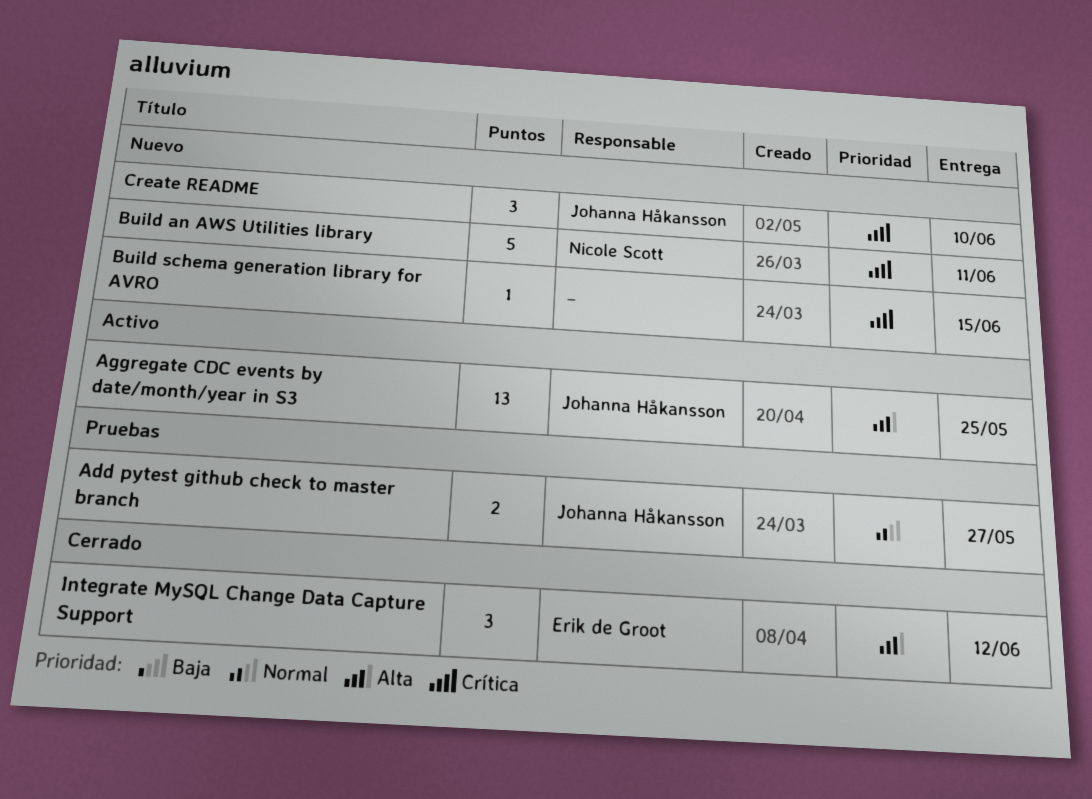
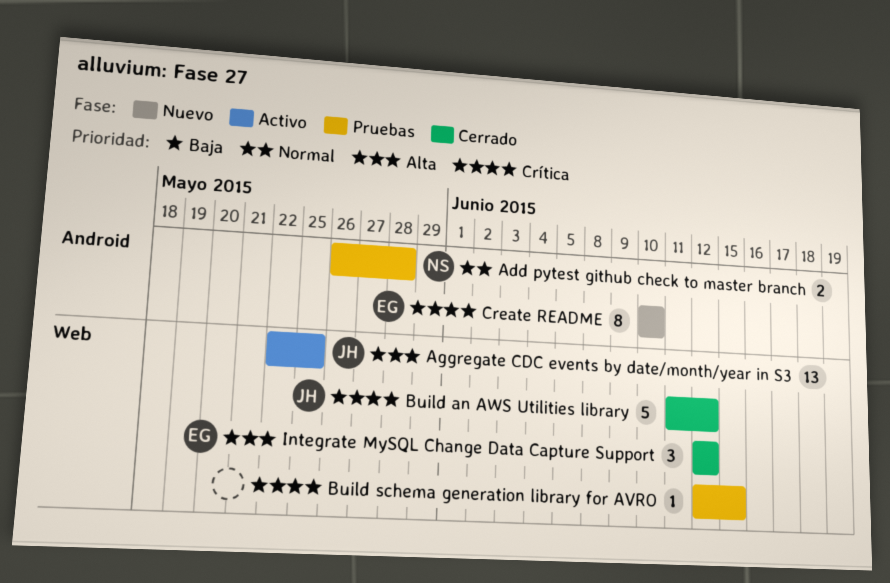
Add pytest github check to master branch, owner: Johanna Håkansson -> Nicole Scott
Add pytest github check to master branch, due: May 27 -> May 28
Build an AWS Utilities library, status: Nuevo -> Cerrado
Build an AWS Utilities library, owner: Nicole Scott -> Johanna Håkansson
Build an AWS Utilities library, due: Jun 11 -> Jun 12
Build schema generation library for AVRO, status: Nuevo -> Pruebas
Create README, owner: Johanna Håkansson -> Erik de Groot
Create README, estimate: 3 -> 8

